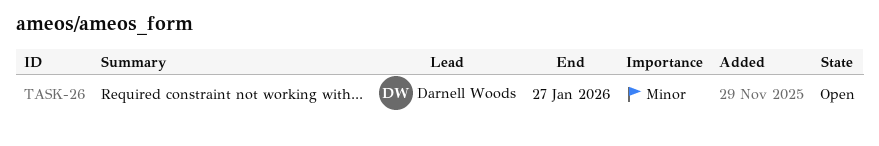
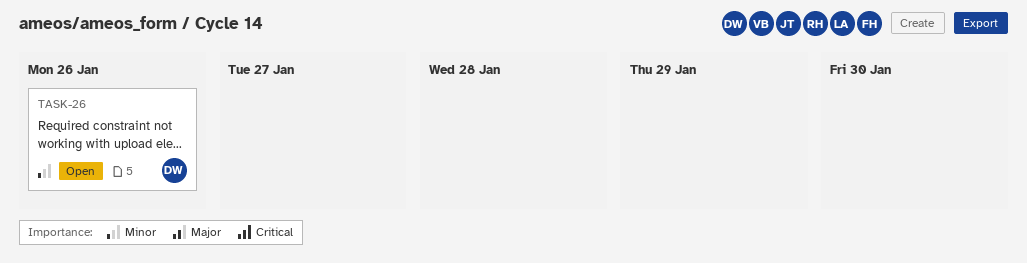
TASK-26, due: Jan 27 -> Jan 26

